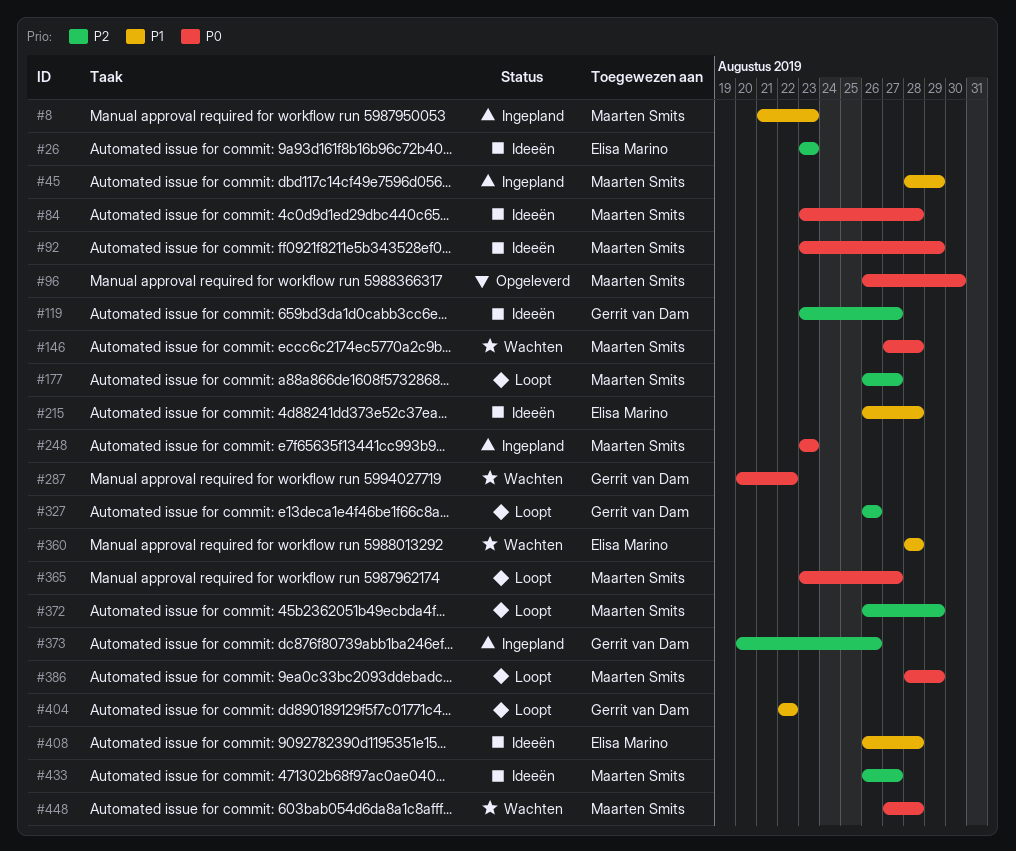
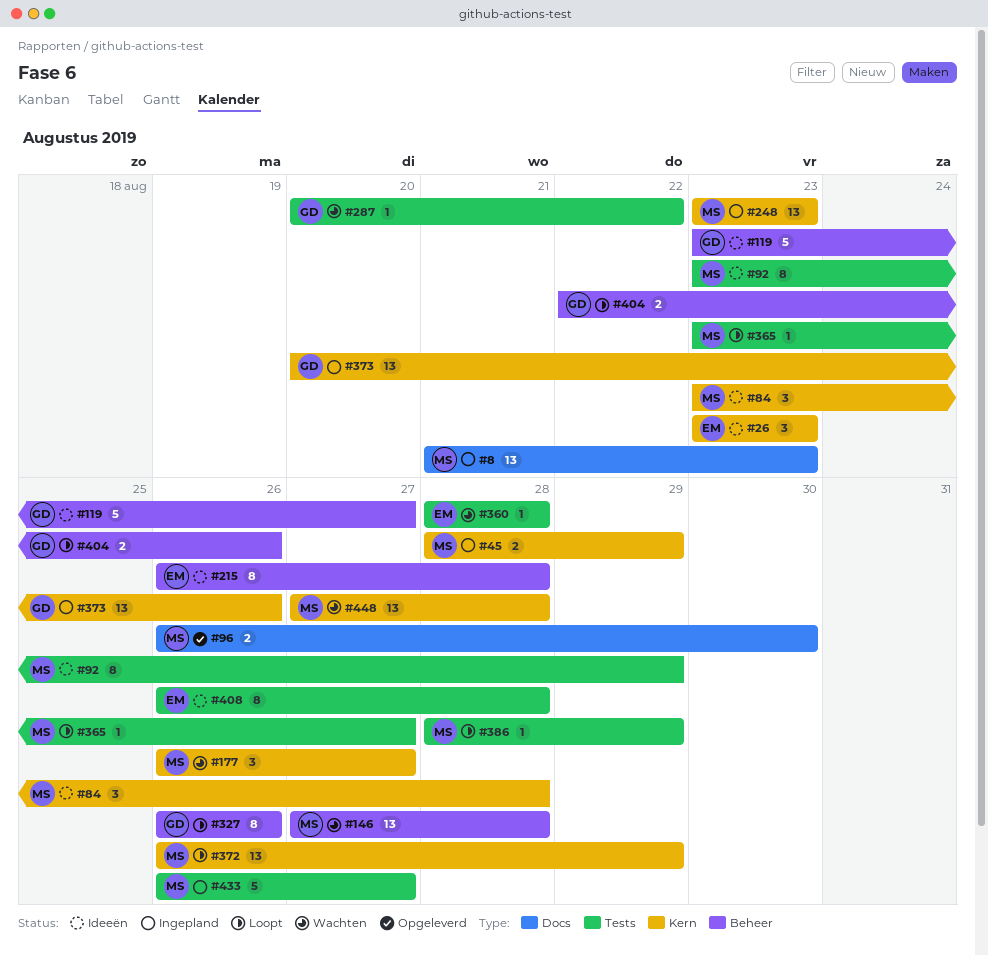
#177, status: Loopt -> Wachten
#404, due: Aug 22 -> Aug 26
#433, status: Ideeën -> Ingepland

